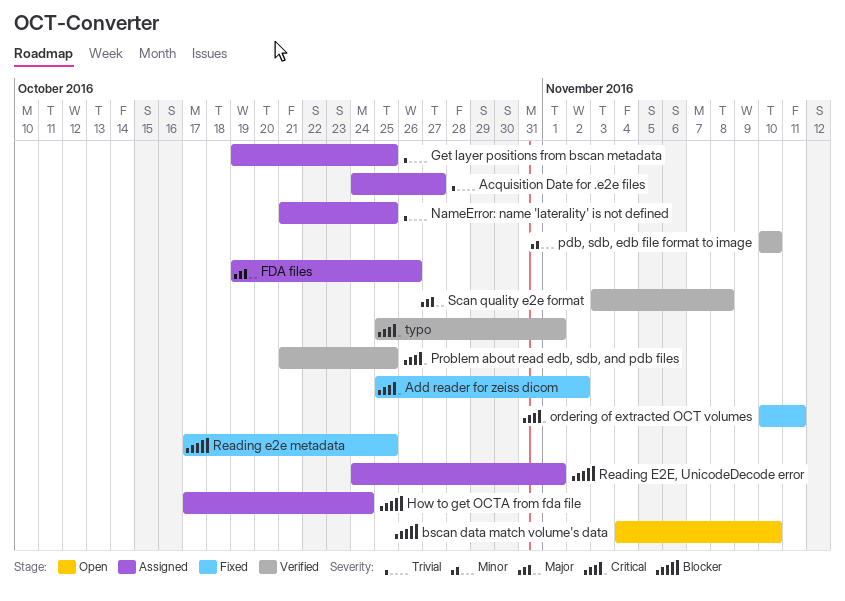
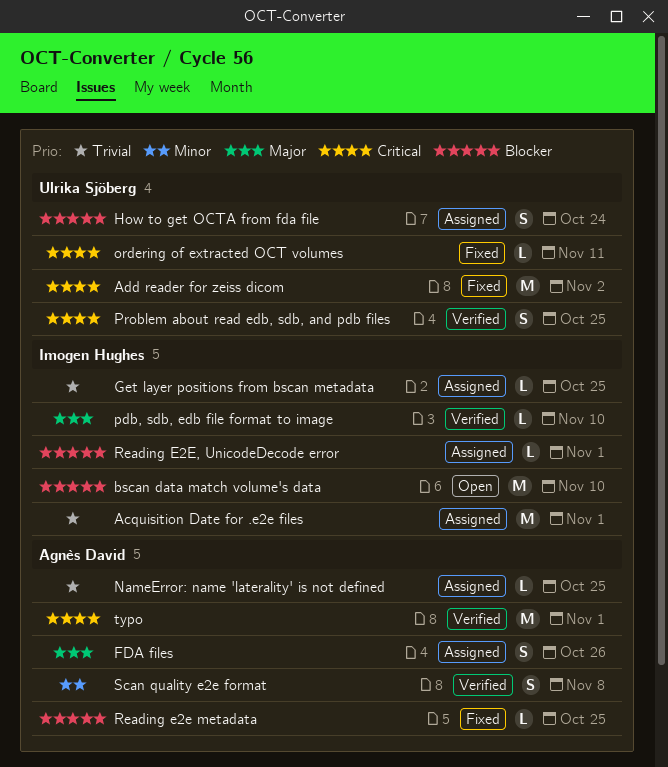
Acquisition Date for .e2e files, due: Oct 27 -> Nov 1
pdb, sdb, edb file format to image, priority: Minor -> Major
Scan quality e2e format, priority: Major -> Minor

